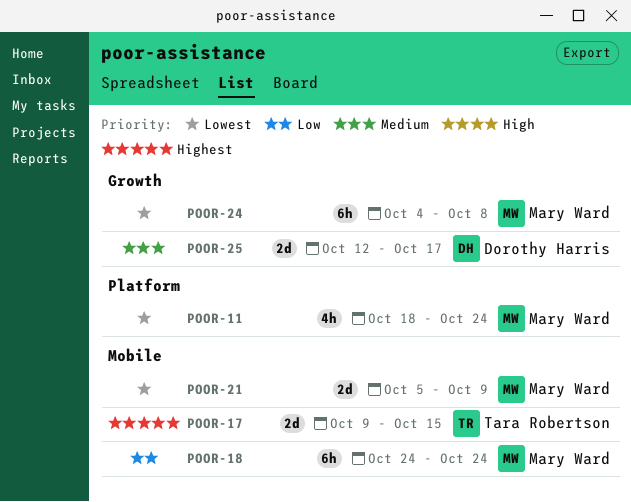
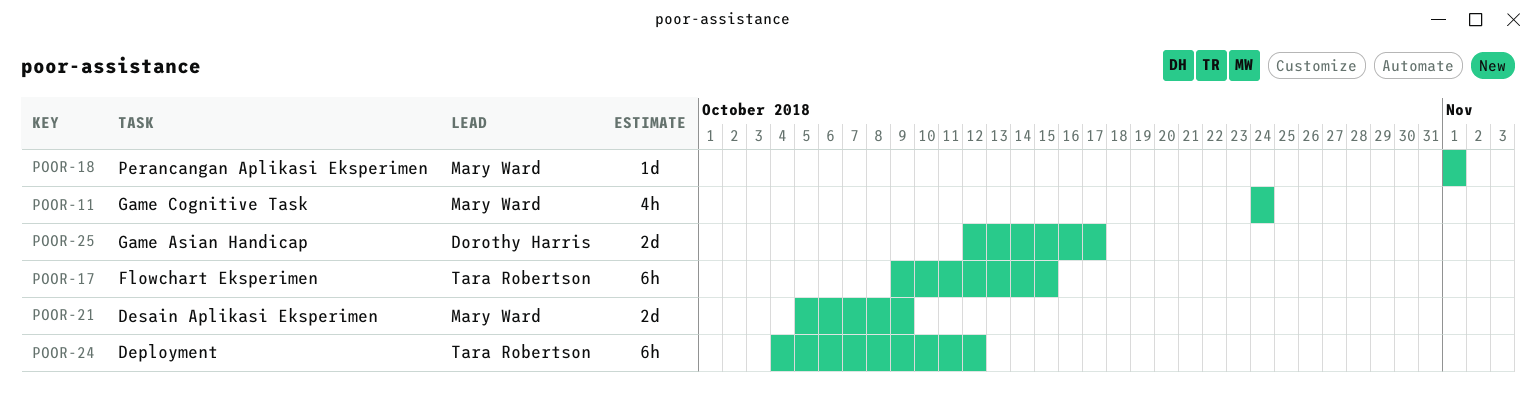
POOR-11, start: Oct 18 -> Oct 24
POOR-17, estimate: 2d -> 6h
POOR-18, estimate: 6h -> 1d
POOR-18, start: Oct 24 -> Nov 1
POOR-18, due: Oct 24 -> Nov 1
POOR-24, owner: Mary Ward -> Tara Robertson
POOR-24, due: Oct 8 -> Oct 12

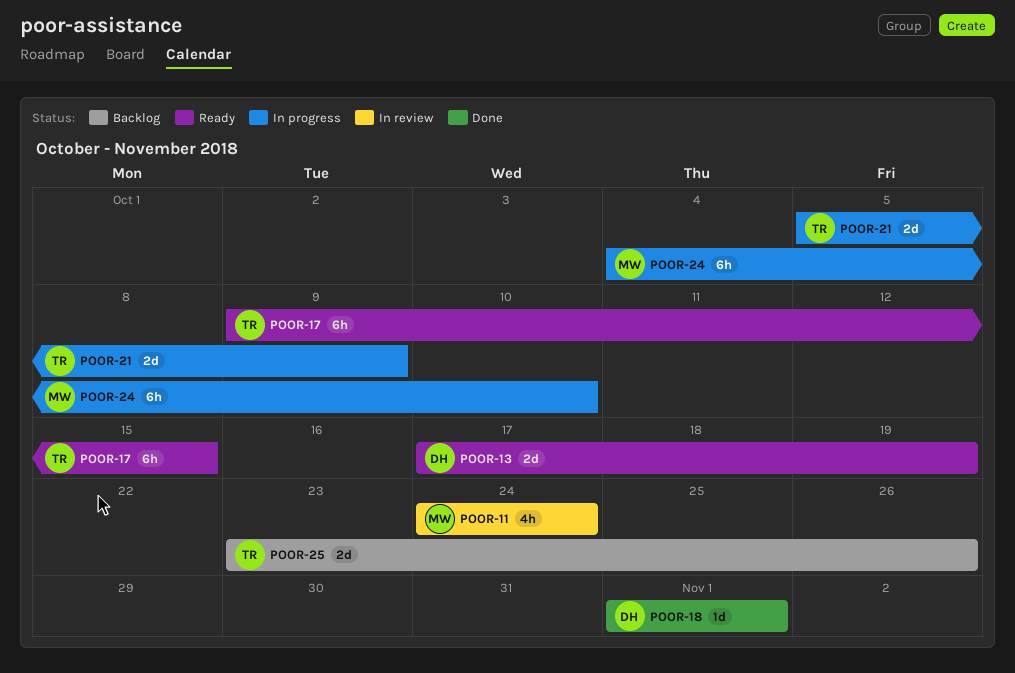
POOR-13: none -> present
POOR-18, owner: Mary Ward -> Dorothy Harris
POOR-21, owner: Mary Ward -> Tara Robertson
POOR-24, owner: Tara Robertson -> Mary Ward
POOR-24, due: Oct 12 -> Oct 10
POOR-25, owner: Dorothy Harris -> Tara Robertson
POOR-25, start: Oct 12 -> Oct 23
POOR-25, due: Oct 17 -> Oct 26

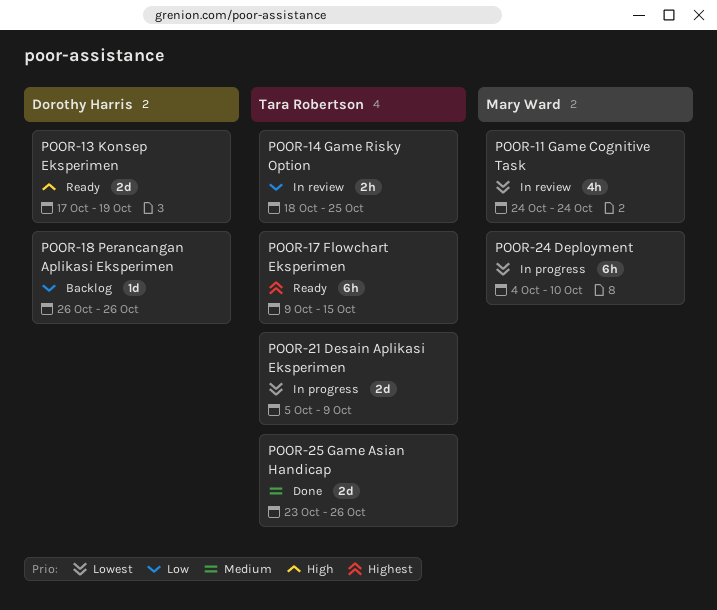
POOR-14: none -> present
POOR-18, status: Done -> Backlog
POOR-18, start: Nov 1 -> Oct 26
POOR-18, due: Nov 1 -> Oct 26
POOR-25, status: Backlog -> Done

